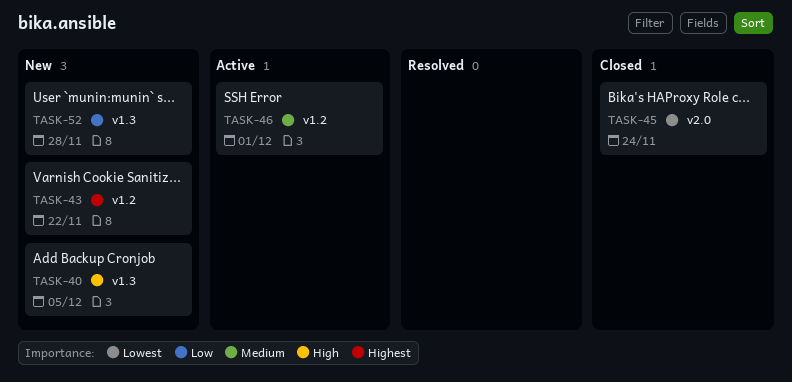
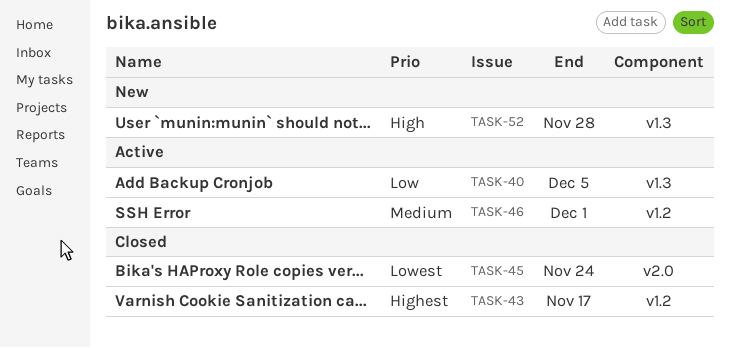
TASK-40, status: New -> Active
TASK-40, priority: High -> Low
TASK-43, status: New -> Closed
TASK-43, due: Nov 22 -> Nov 17
TASK-52, priority: Low -> High

